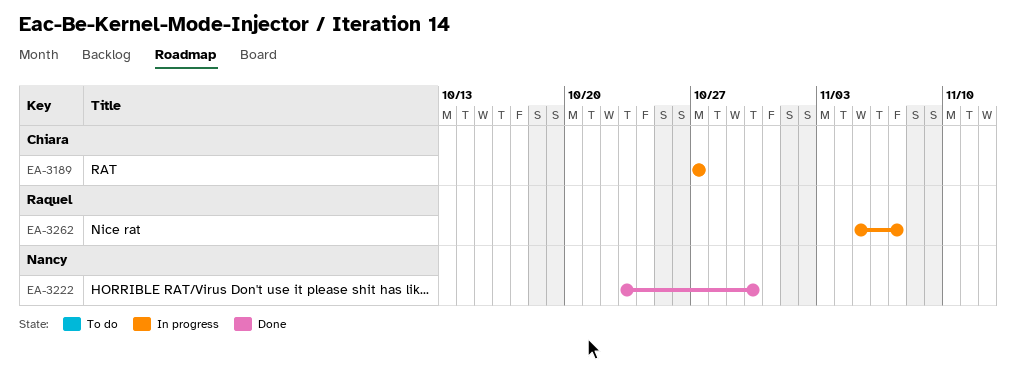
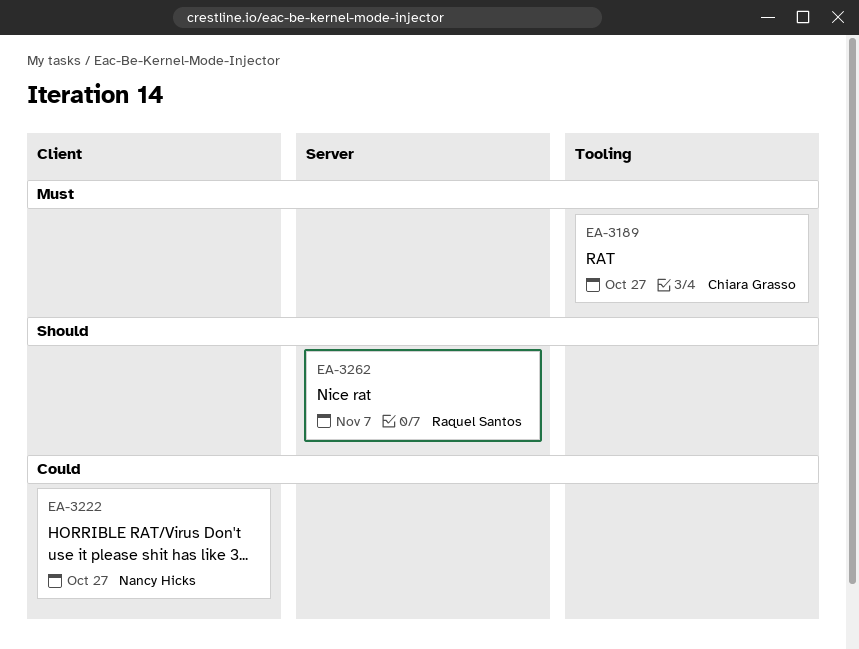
EA-3222, due: Oct 30 -> Oct 27

